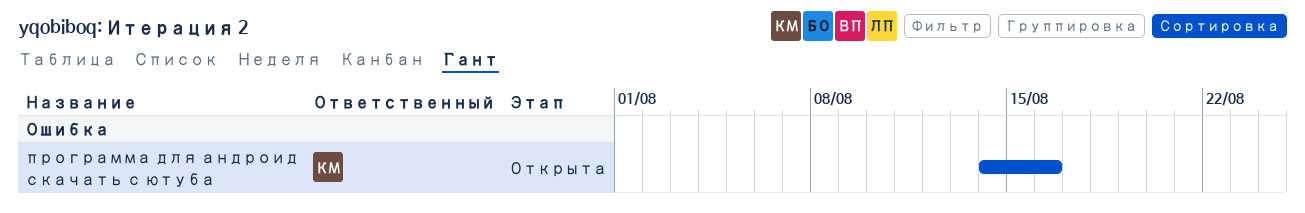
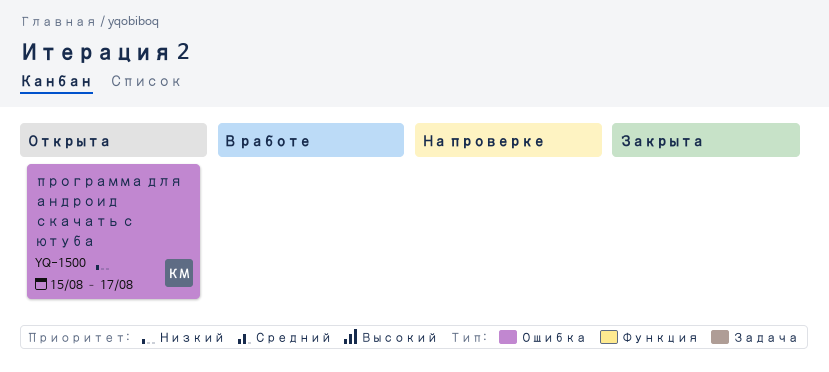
программа для андроид скачать с ютуба, start: Aug 14 -> Aug 15
программа для андроид скачать с ютуба, due: Aug 16 -> Aug 17

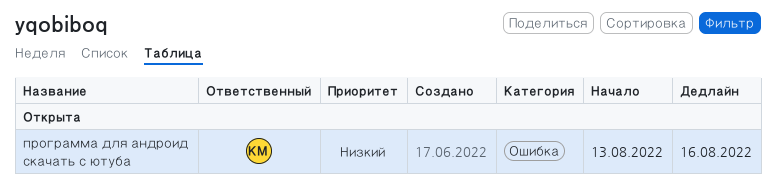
программа для андроид скачать с ютуба, start: Aug 15 -> Aug 13
программа для андроид скачать с ютуба, due: Aug 17 -> Aug 16

